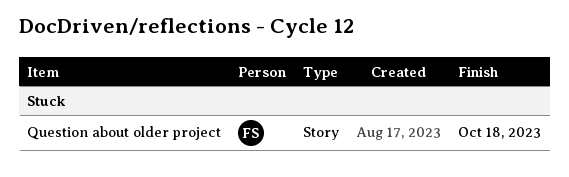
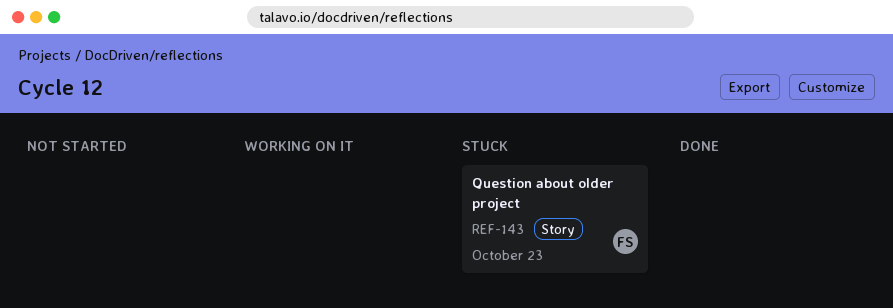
Question about older project, due: Oct 18 -> Oct 23

